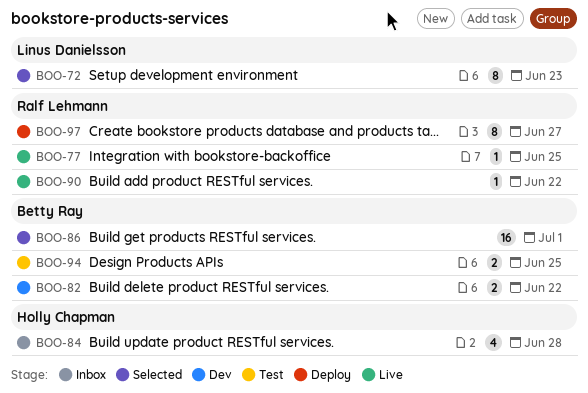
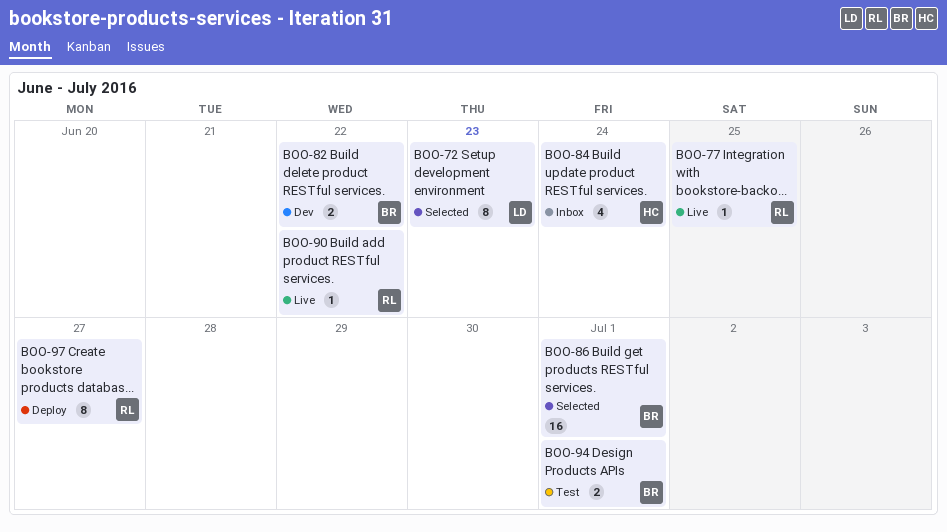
BOO-84, due: Jun 28 -> Jun 24
BOO-94, due: Jun 25 -> Jul 1

